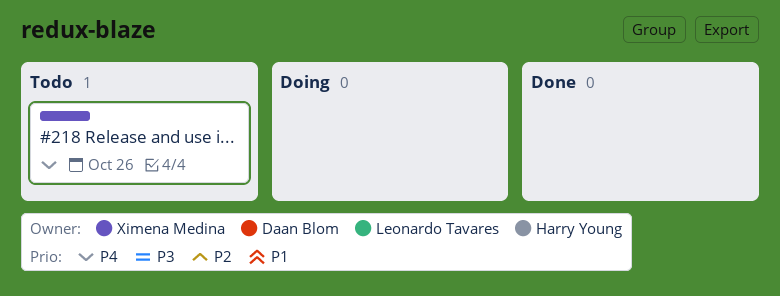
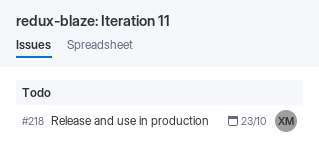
#218, due: Oct 26 -> Oct 23

